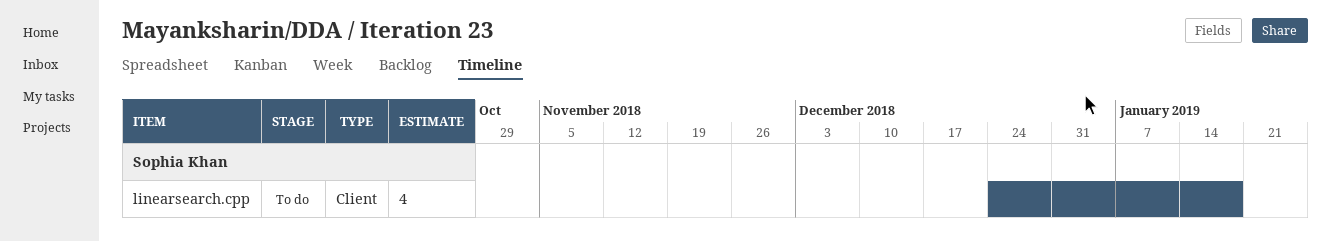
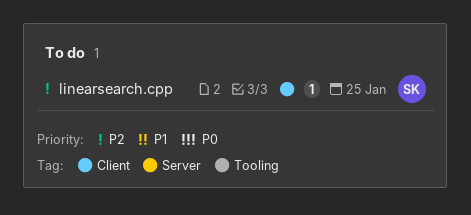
linearsearch.cpp, estimate: 4 -> 1
linearsearch.cpp, due: Jan 18 -> Jan 25

